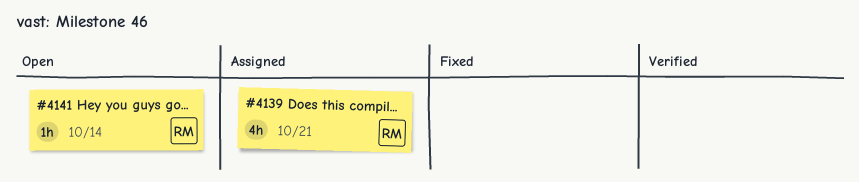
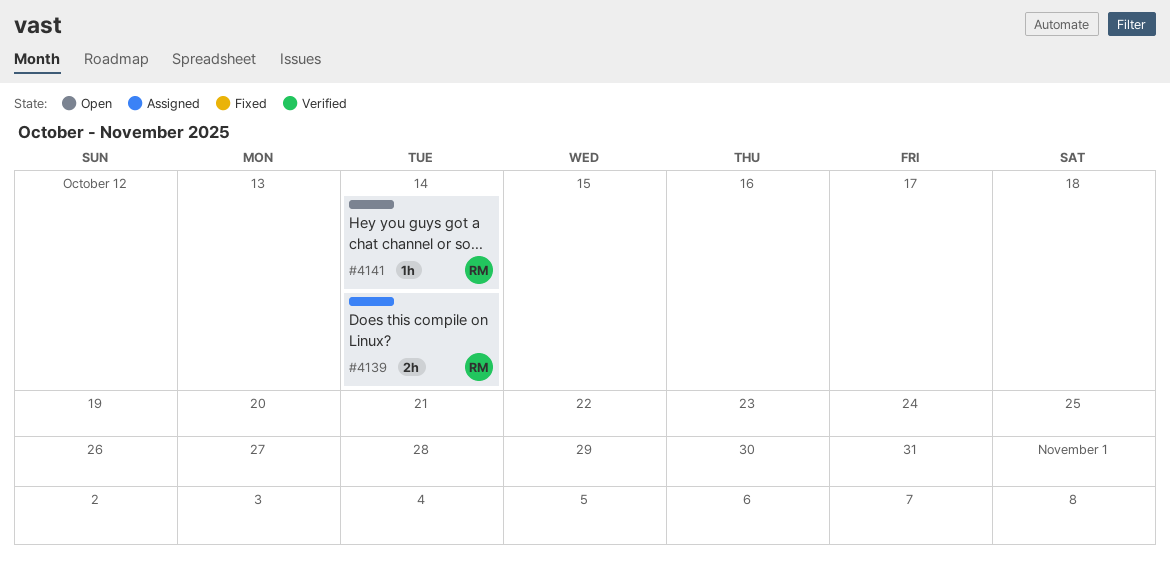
#4139, estimate: 4h -> 2h
#4139, due: Oct 21 -> Oct 14

